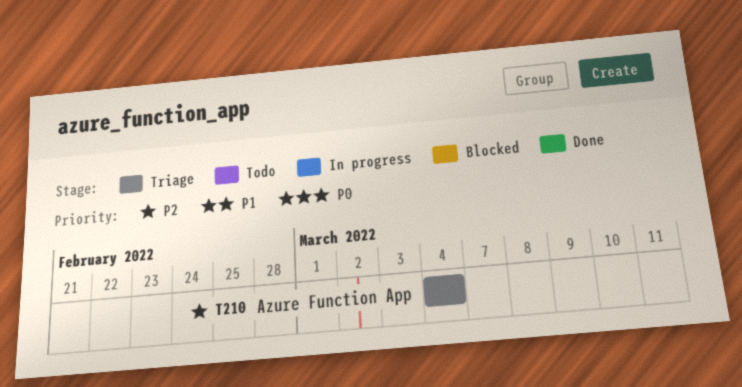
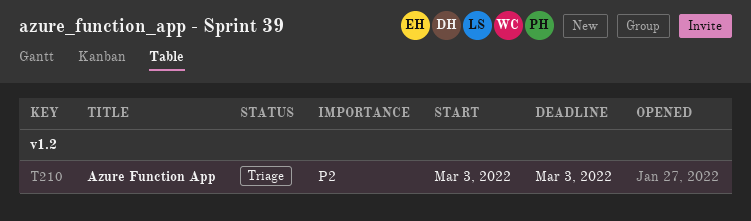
T210, start: Mar 4 -> Mar 3
T210, due: Mar 4 -> Mar 3

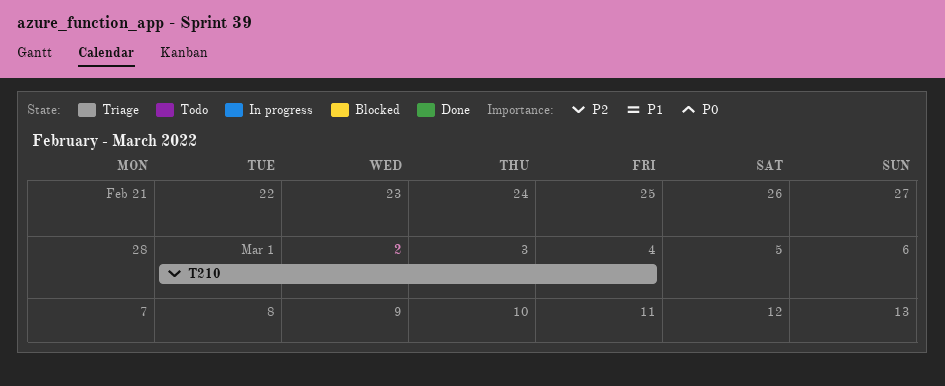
T210, start: Mar 3 -> Mar 1
T210, due: Mar 3 -> Mar 4

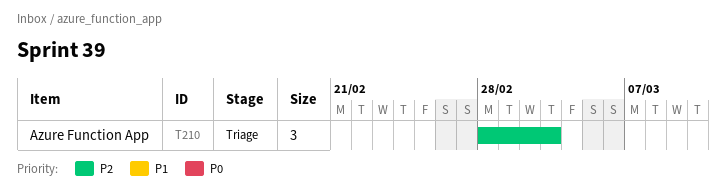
T210, start: Mar 1 -> Feb 28
T210, due: Mar 4 -> Mar 3

